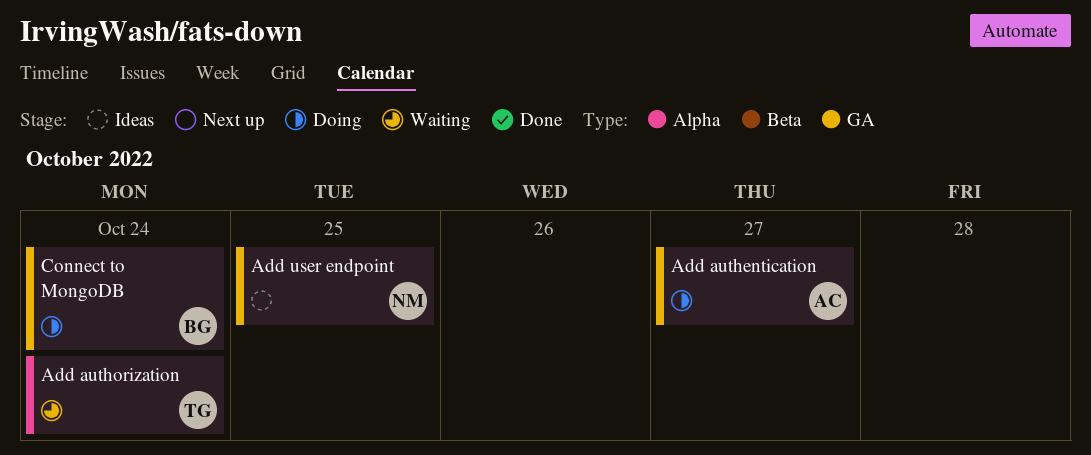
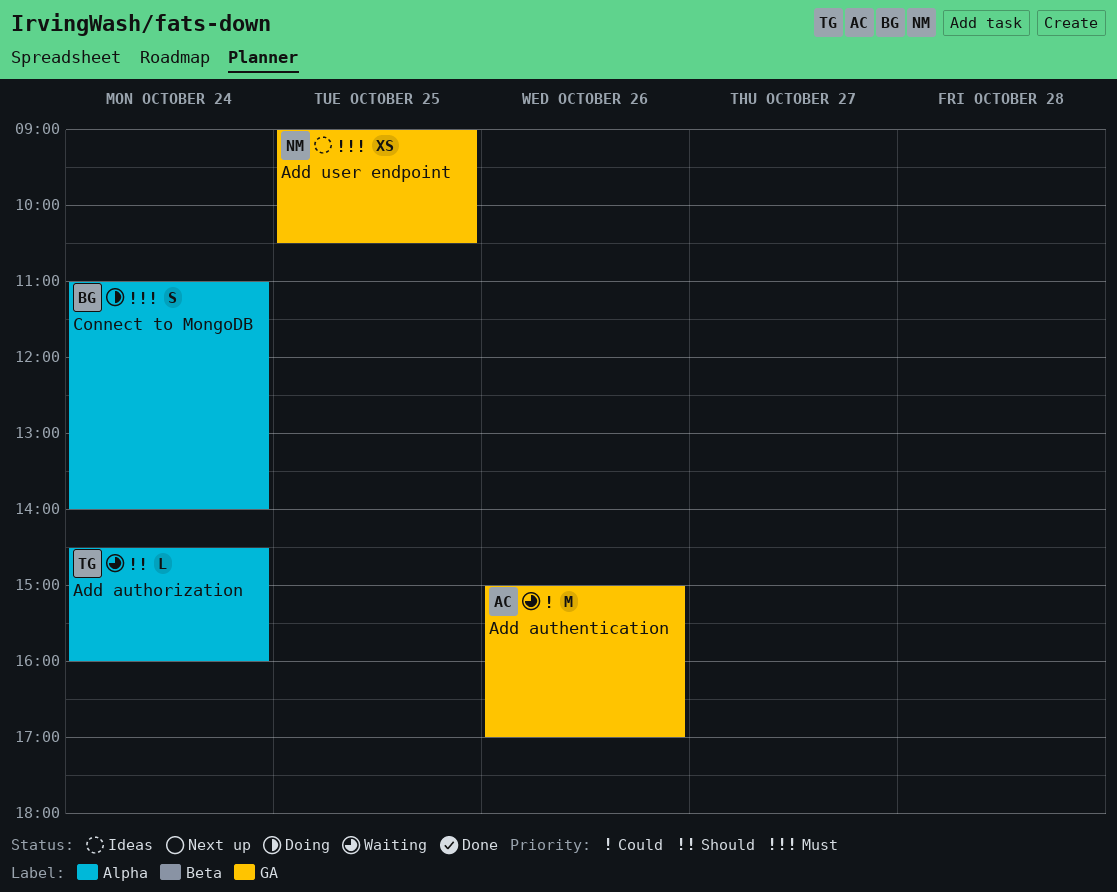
Add authentication, status: Doing -> Waiting
Add authentication, day: Oct 27 -> Oct 26
Connect to MongoDB, label: GA -> Alpha

